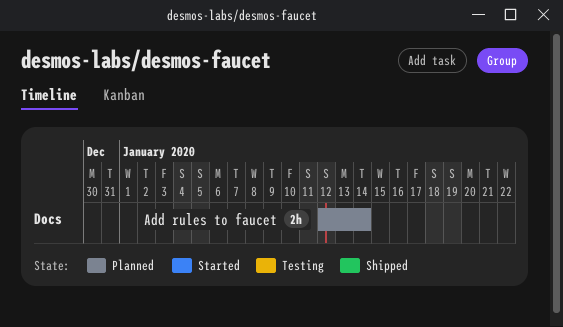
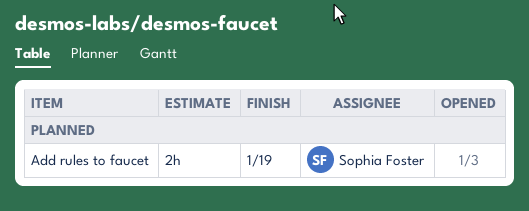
Add rules to faucet, due: Jan 14 -> Jan 19

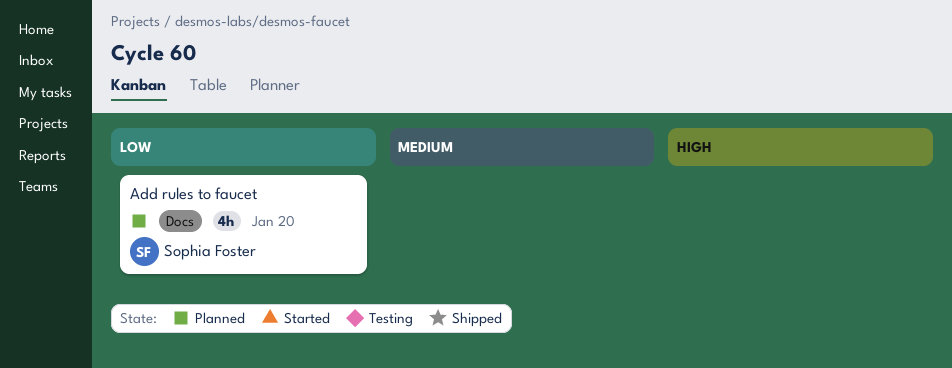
Add rules to faucet, estimate: 2h -> 4h
Add rules to faucet, due: Jan 19 -> Jan 20

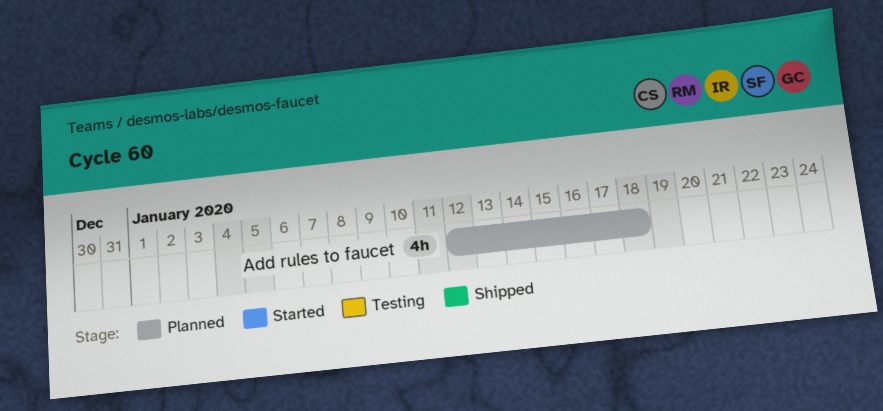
Add rules to faucet, due: Jan 20 -> Jan 18

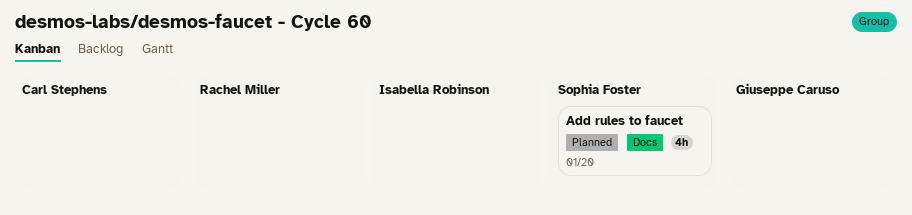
Add rules to faucet, due: Jan 18 -> Jan 20

